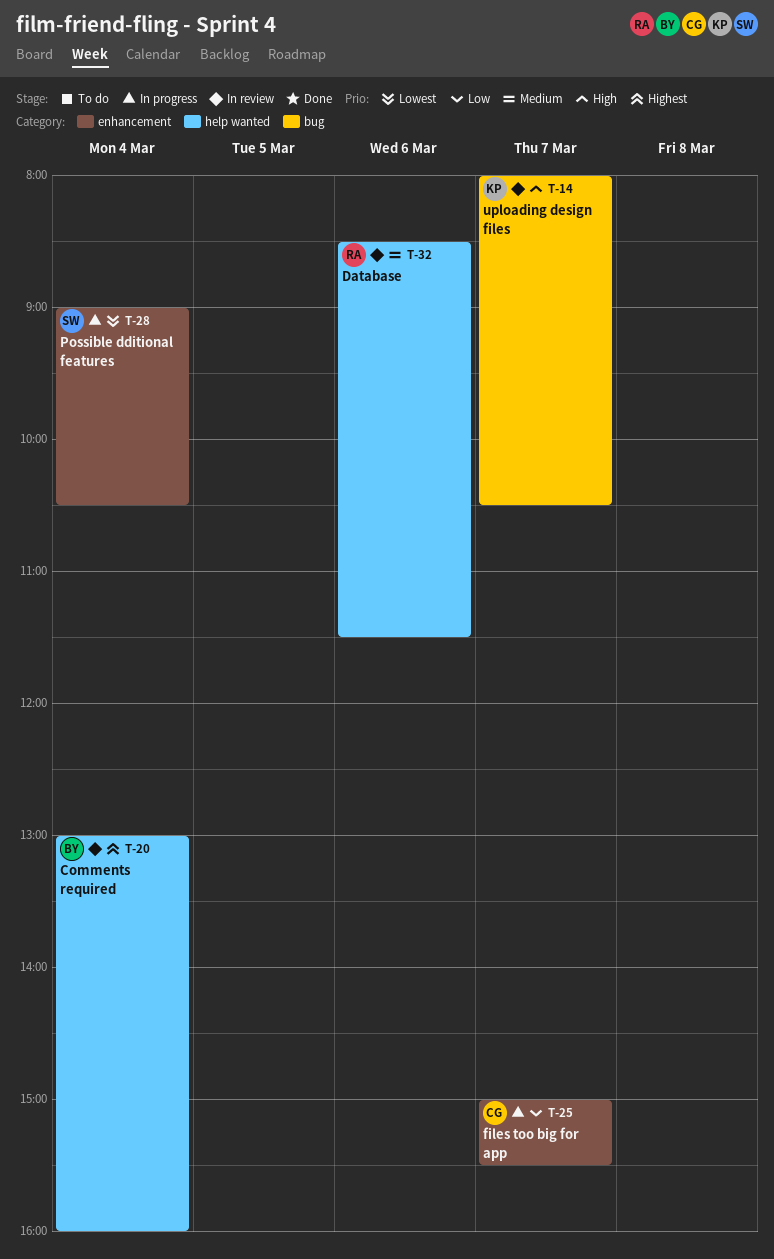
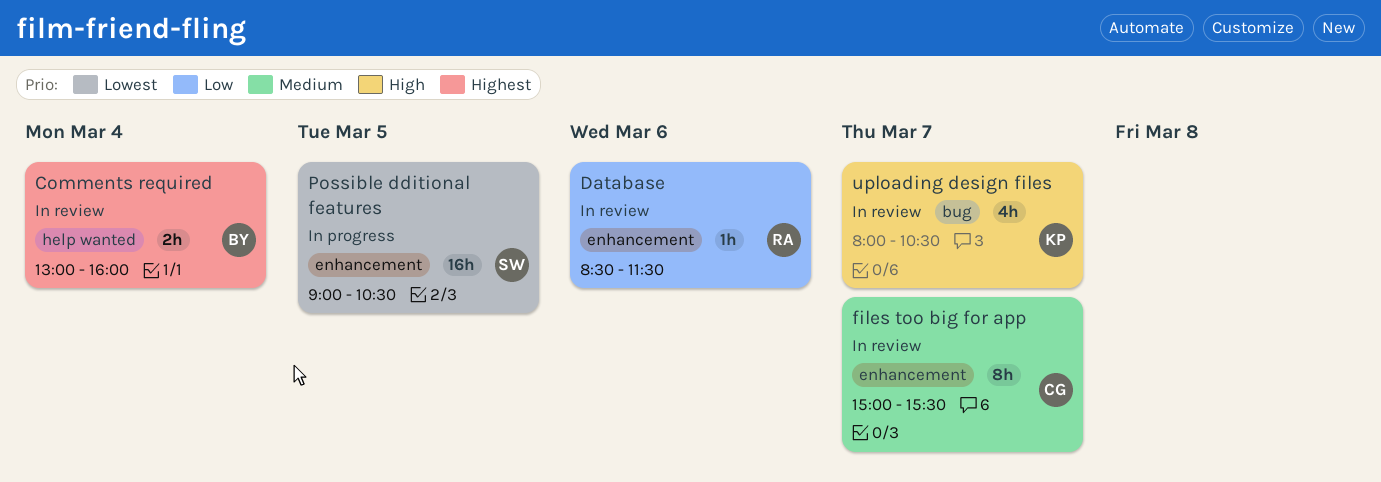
Database, priority: Medium -> Low
Database, label: help wanted -> enhancement
files too big for app, status: In progress -> In review
files too big for app, priority: Low -> Medium
Possible dditional features, day: Mar 4 -> Mar 5

